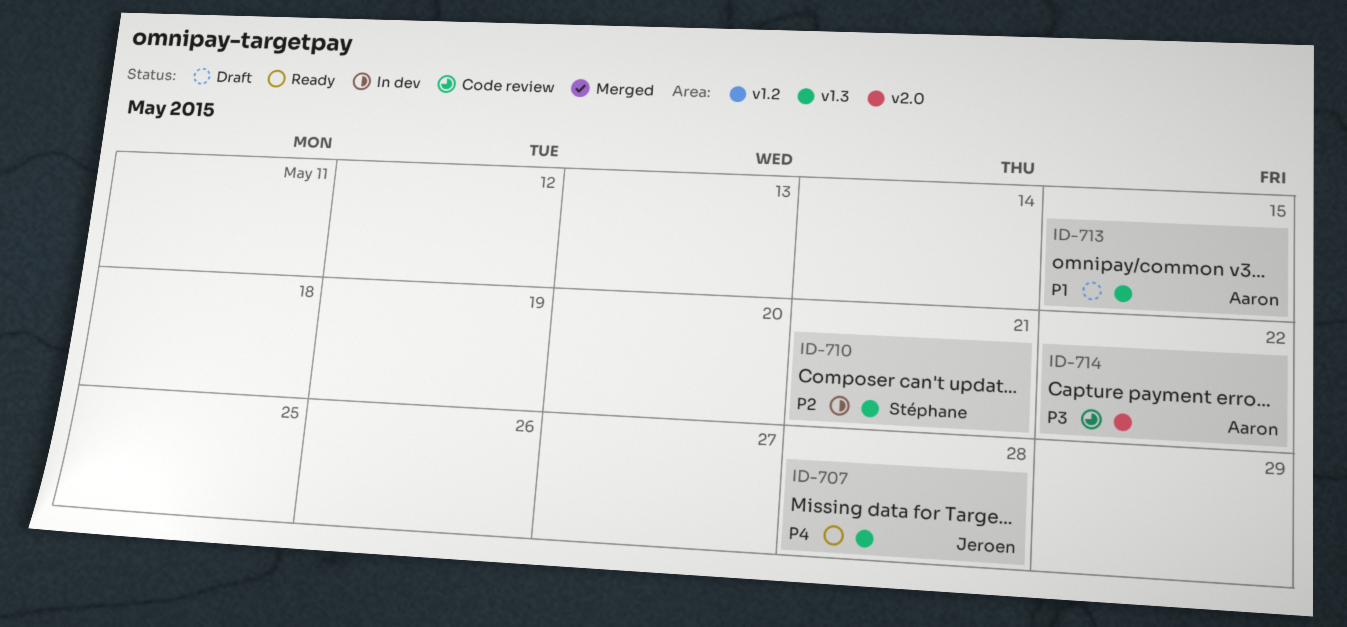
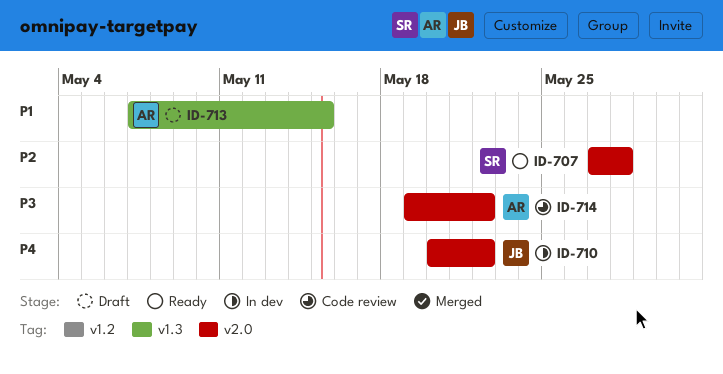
ID-707, owner: Jeroen -> Stéphane
ID-707, priority: P4 -> P2
ID-707, label: v1.3 -> v2.0
ID-710, owner: Stéphane -> Jeroen
ID-710, priority: P2 -> P4
ID-710, label: v1.3 -> v2.0
ID-710, due: May 21 -> May 22

